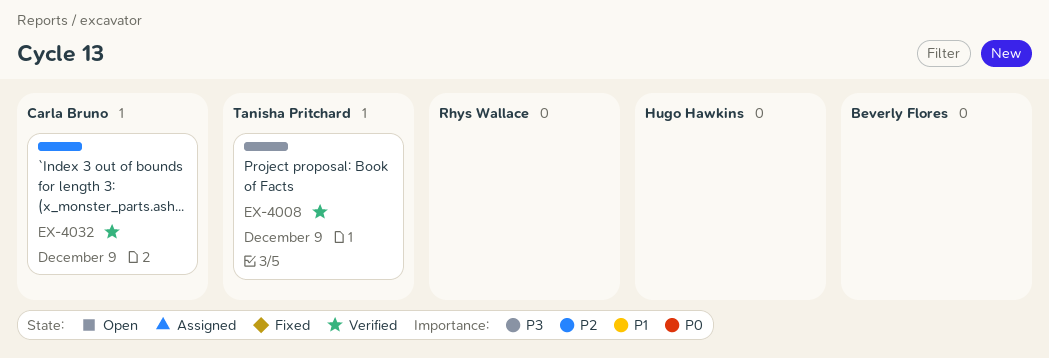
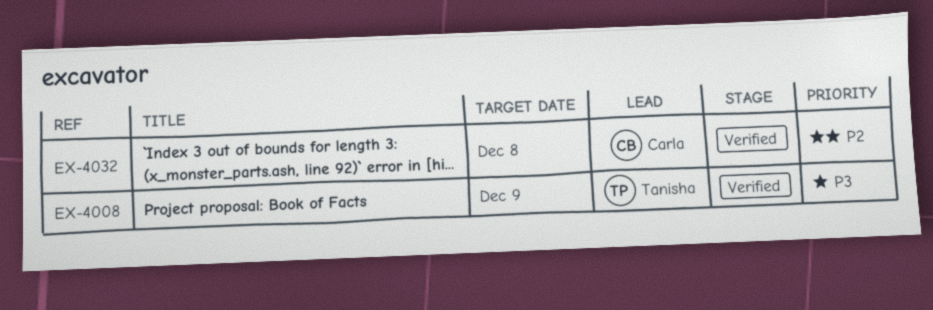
EX-4032, due: Dec 9 -> Dec 8

